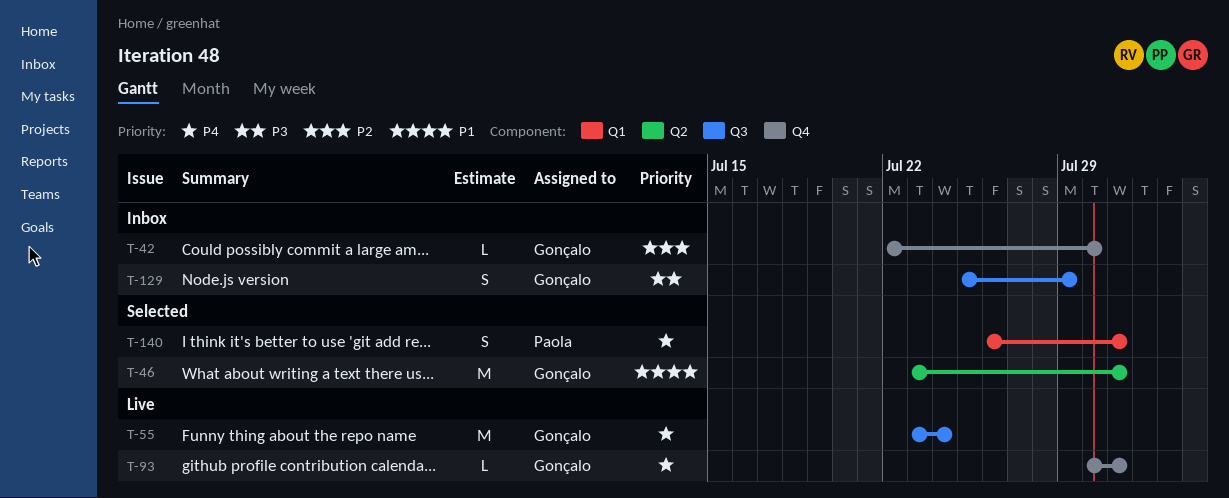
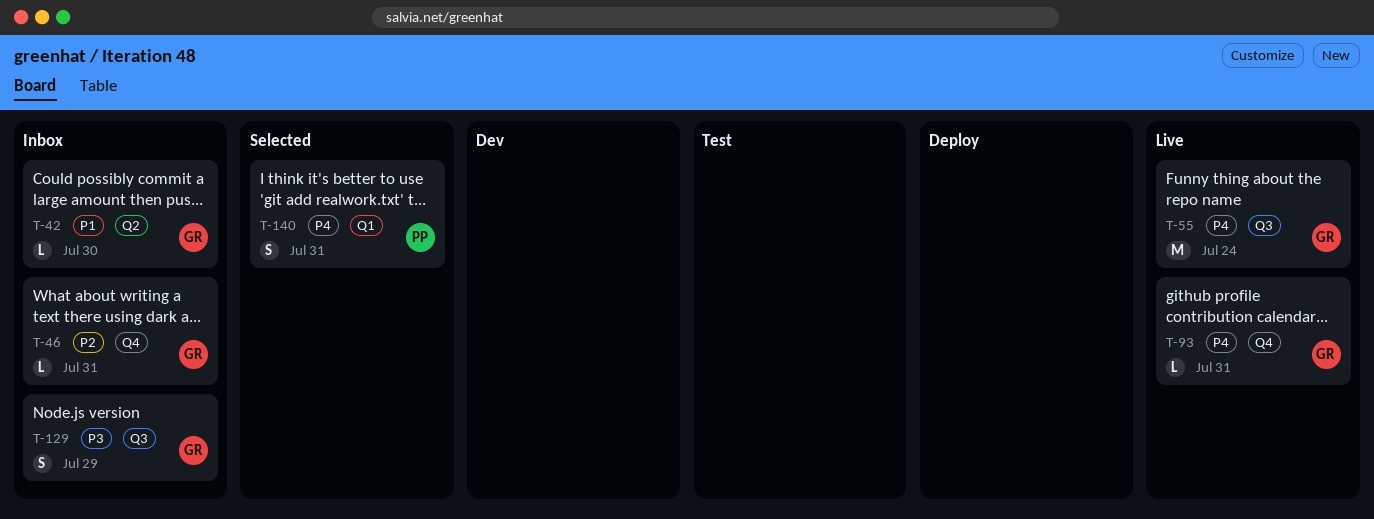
T-42, priority: P2 -> P1
T-42, label: Q4 -> Q2
T-46, status: Selected -> Inbox
T-46, priority: P1 -> P2
T-46, label: Q2 -> Q4
T-46, estimate: M -> L

